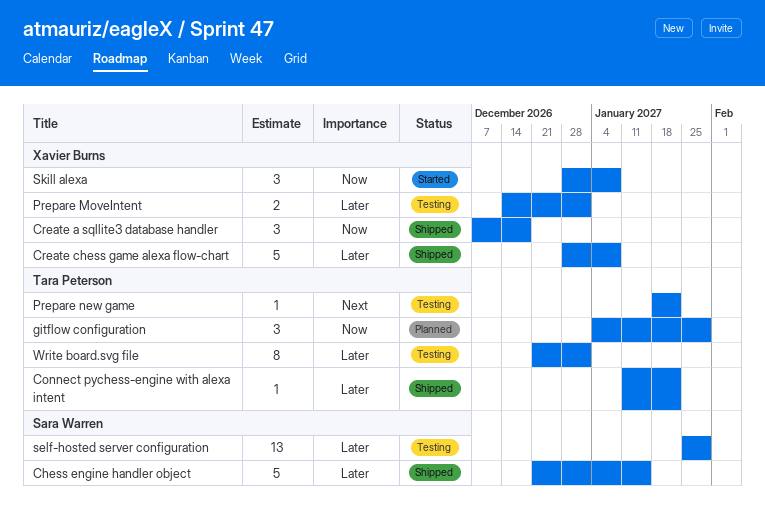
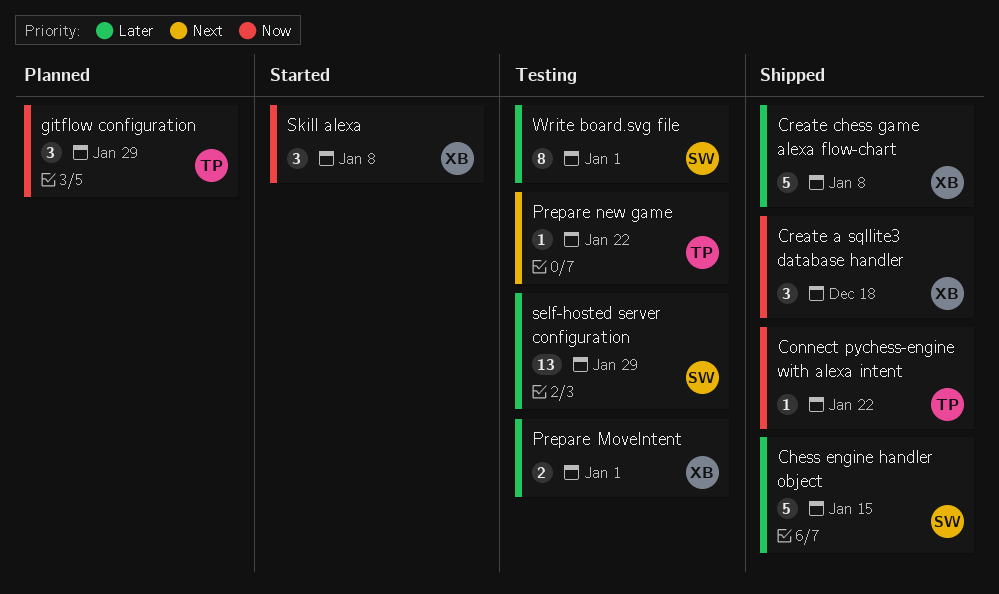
Connect pychess-engine with alexa intent, priority: Later -> Now
Write board.svg file, owner: Tara Peterson -> Sara Warren

